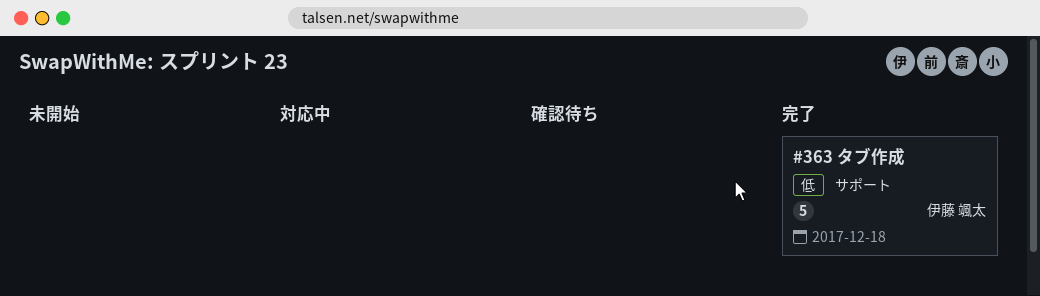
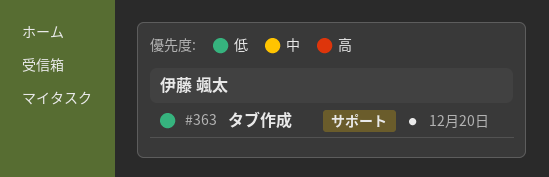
#363, estimate: 5 -> 1
#363, due: Dec 18 -> Dec 20

